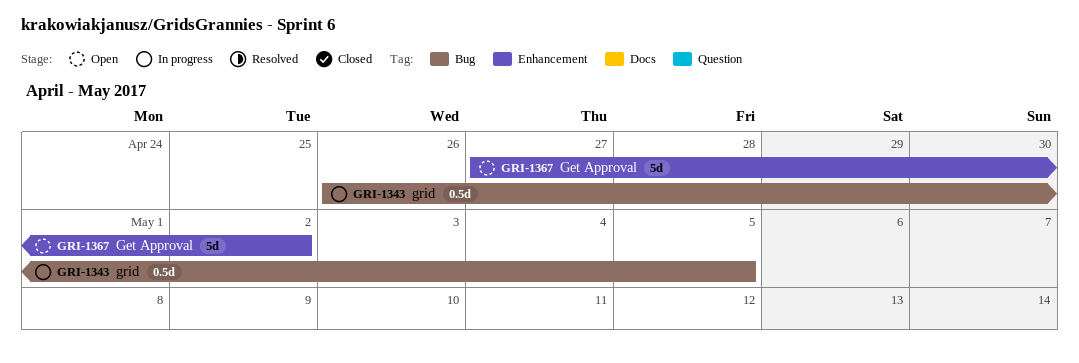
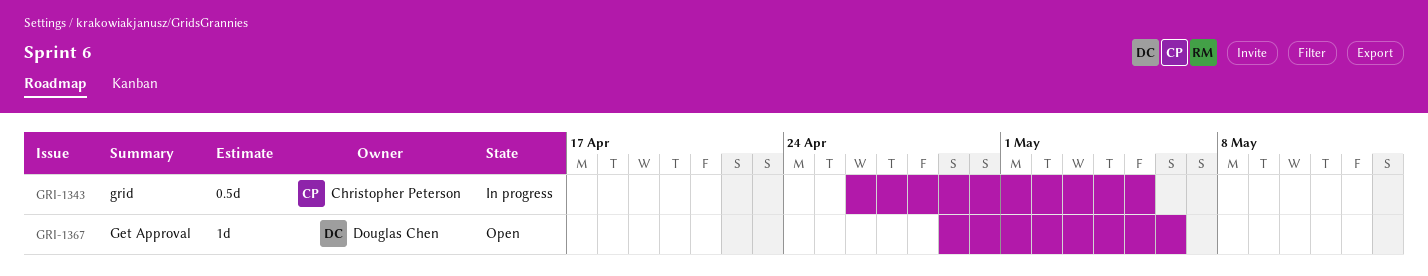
GRI-1367, estimate: 5d -> 1d
GRI-1367, start: Apr 27 -> Apr 29
GRI-1367, due: May 2 -> May 6

